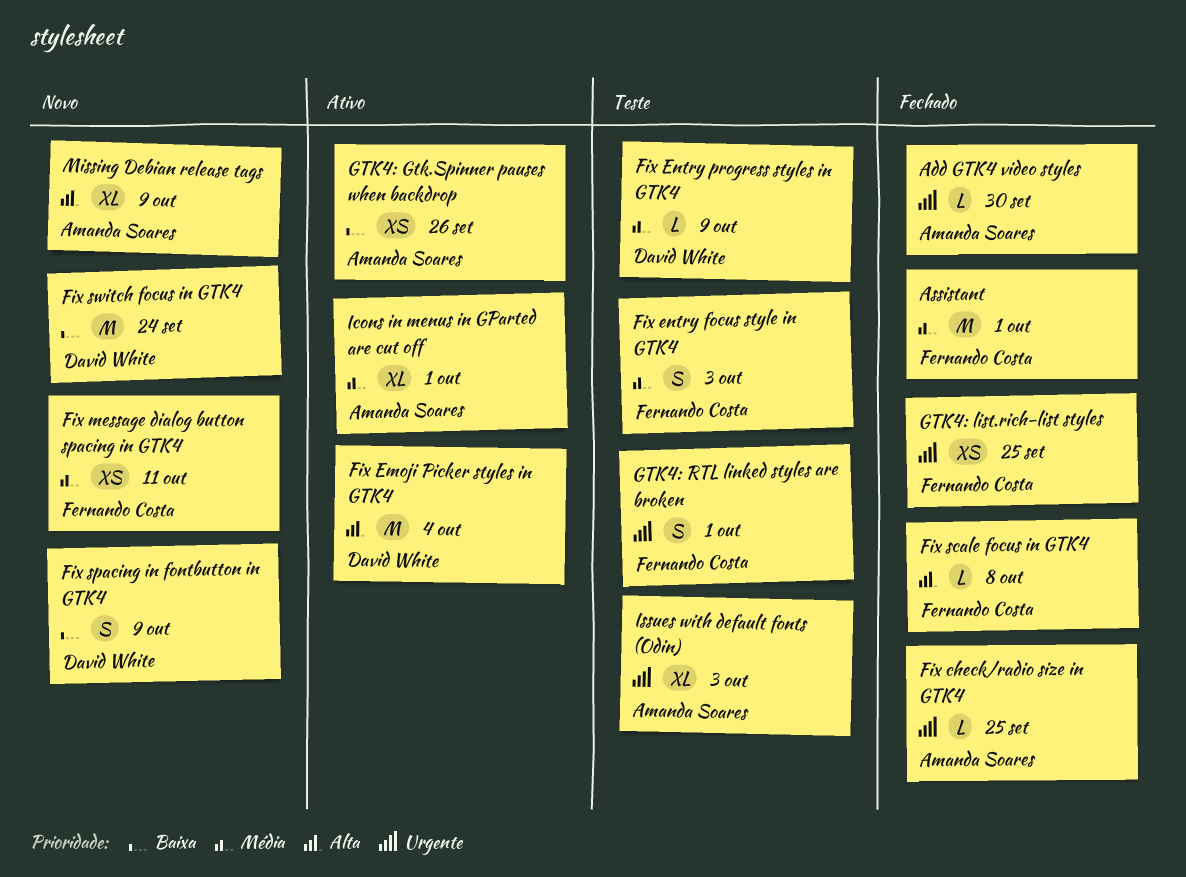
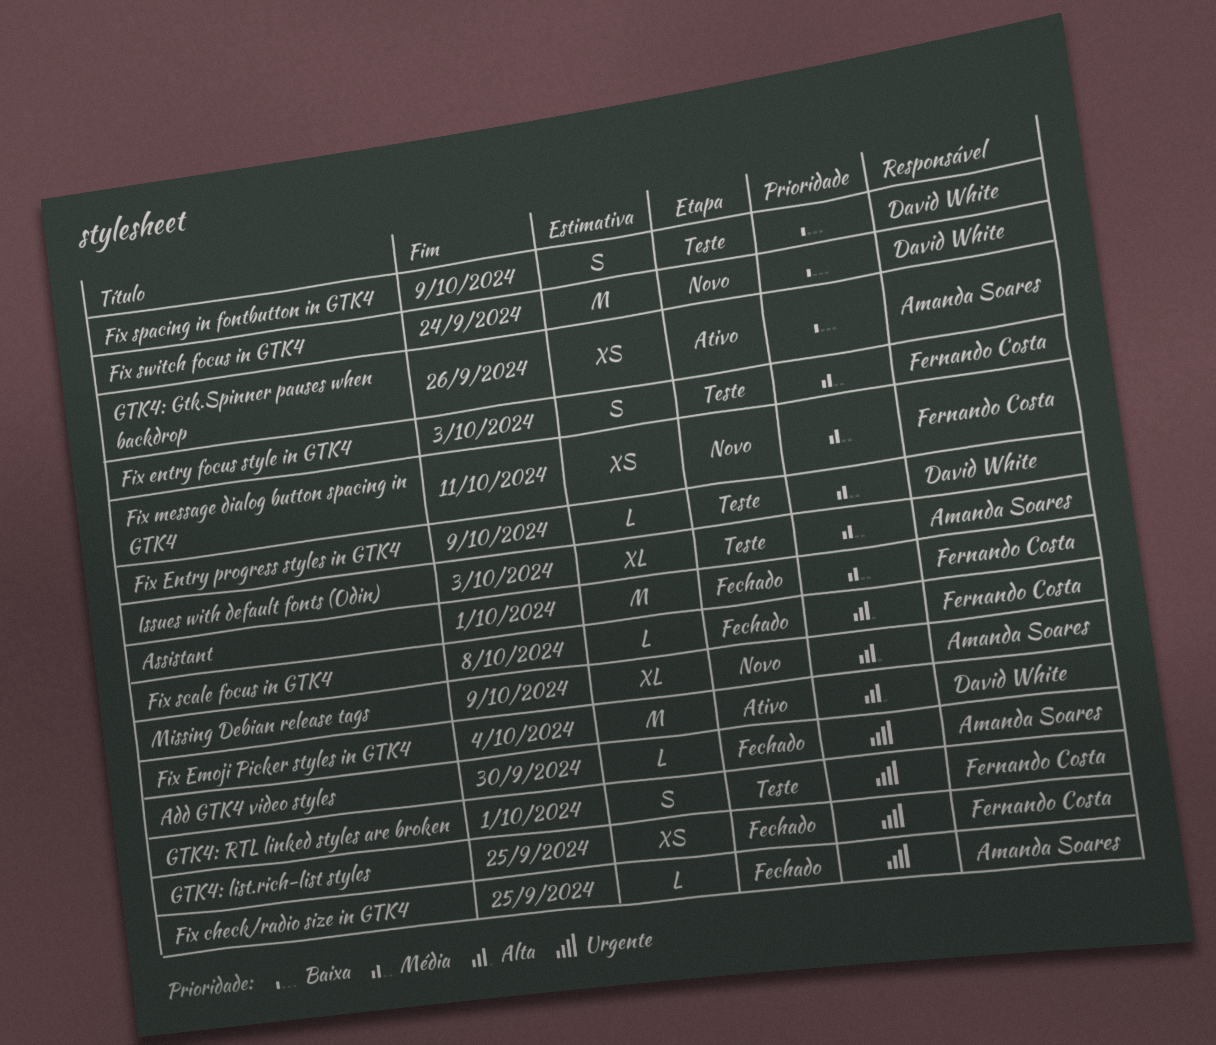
Fix spacing in fontbutton in GTK4, status: Novo -> Teste
Icons in menus in GParted are cut off: present -> none
Issues with default fonts (Odin), priority: Urgente -> Média

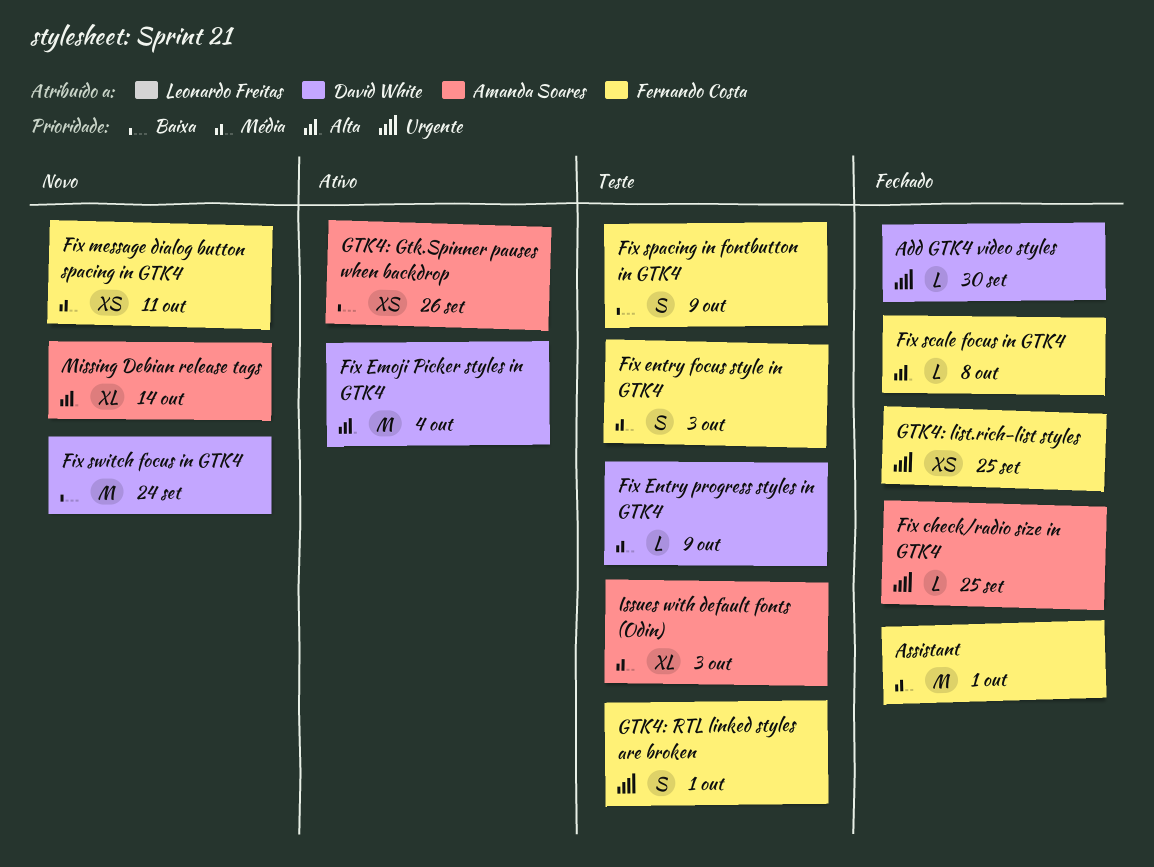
Add GTK4 video styles, owner: Amanda Soares -> David White
Fix spacing in fontbutton in GTK4, owner: David White -> Fernando Costa
Missing Debian release tags, due: Oct 9 -> Oct 14

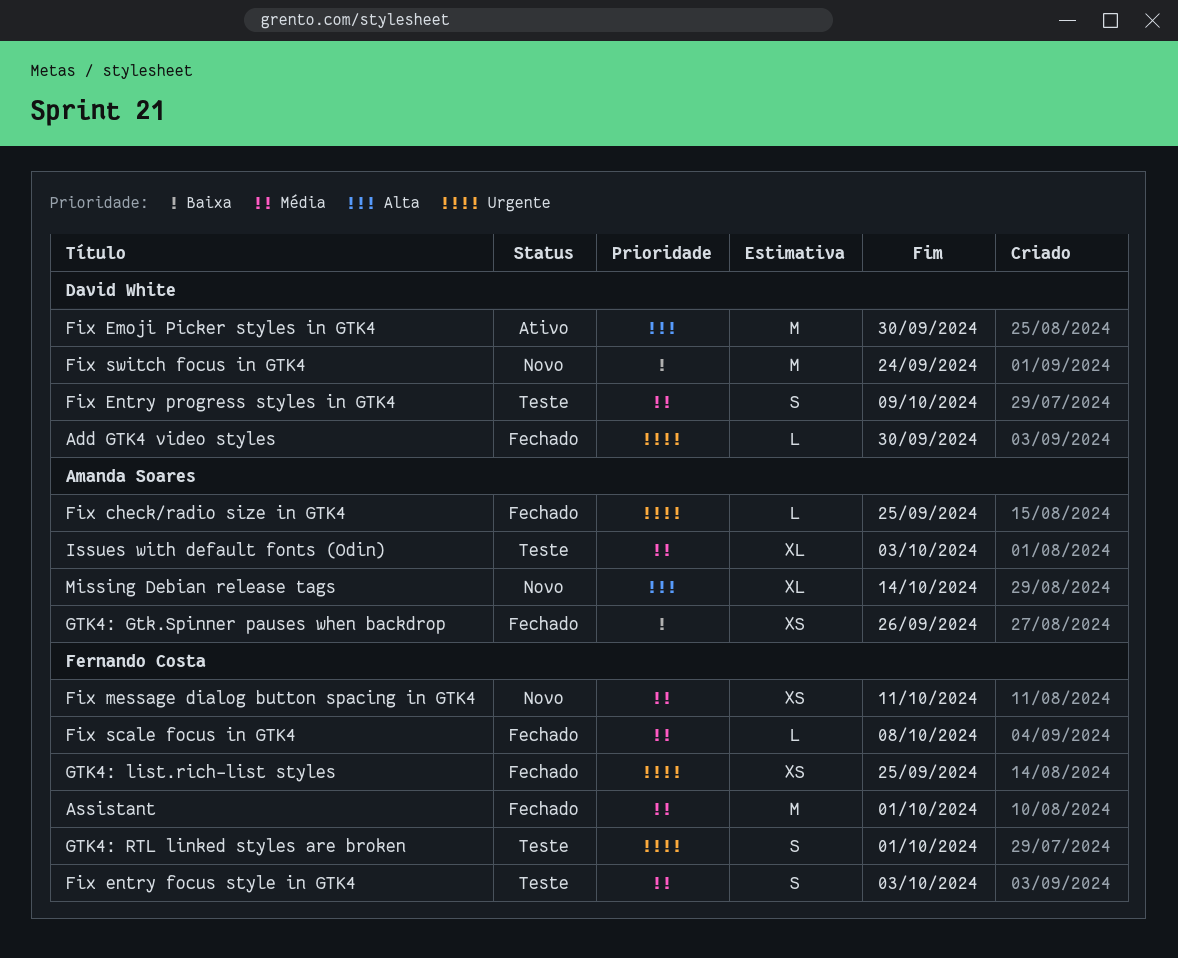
Fix Emoji Picker styles in GTK4, due: Oct 4 -> Sep 30
Fix Entry progress styles in GTK4, estimate: L -> S
Fix scale focus in GTK4, priority: Alta -> Média
Fix spacing in fontbutton in GTK4: present -> none
GTK4: Gtk.Spinner pauses when backdrop, status: Ativo -> Fechado

